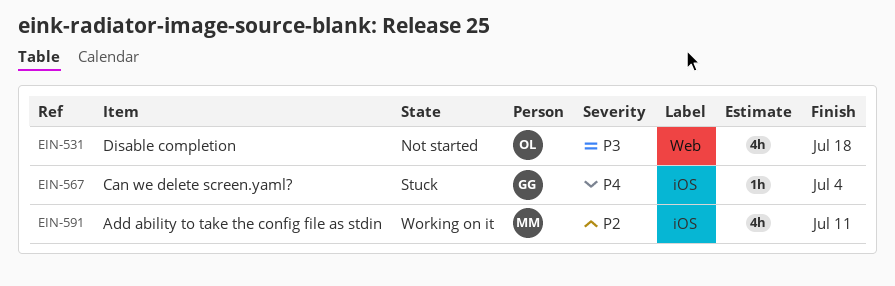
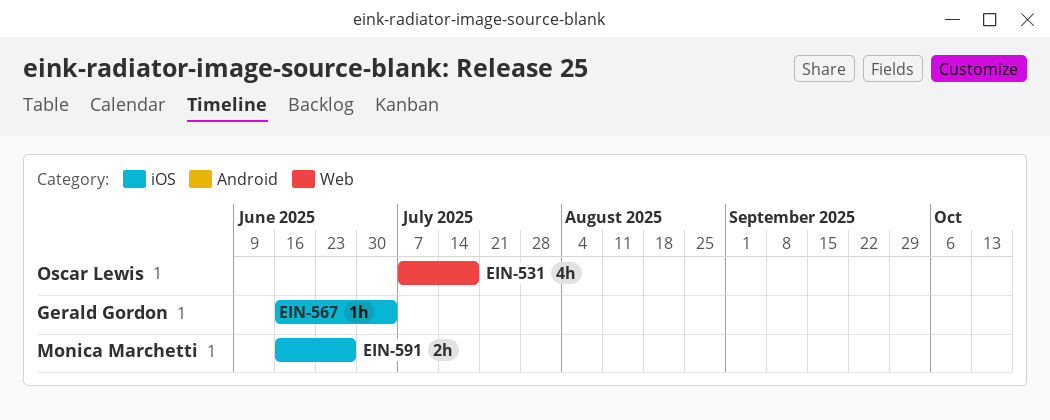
EIN-591, estimate: 4h -> 2h
EIN-591, due: Jul 11 -> Jun 27

